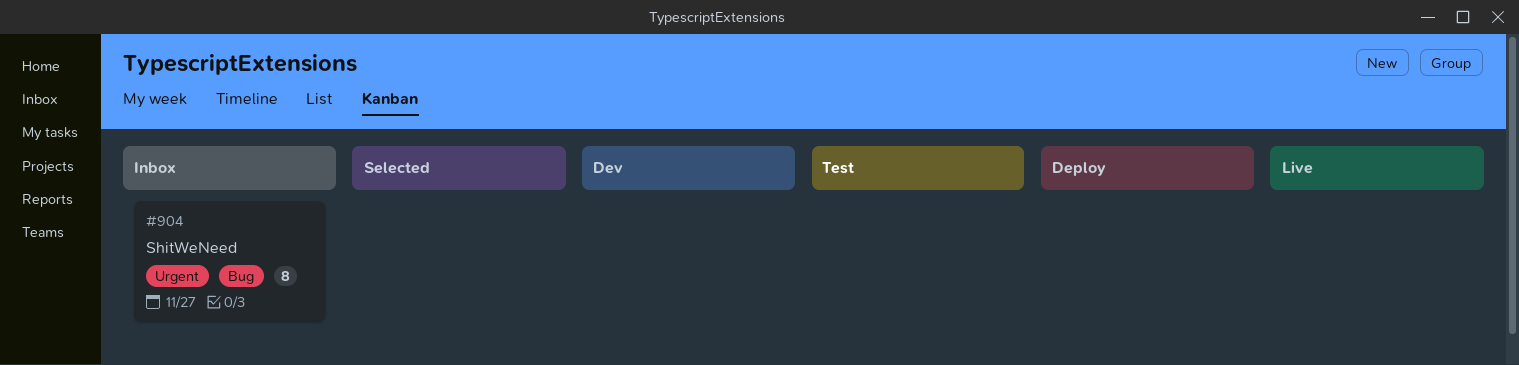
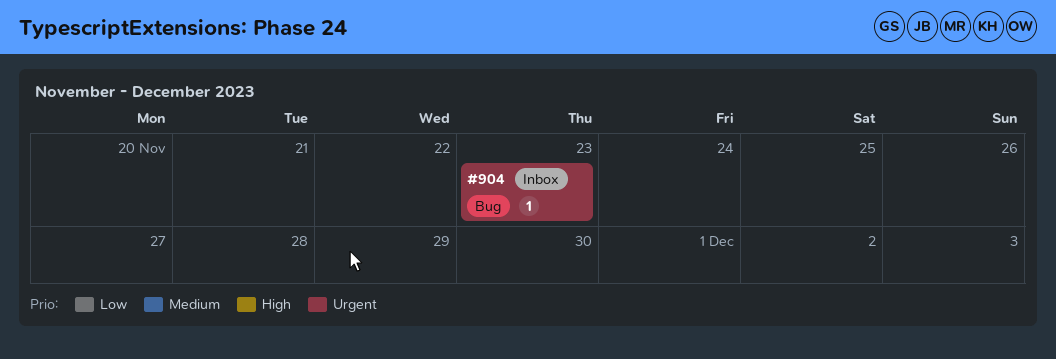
#904, estimate: 8 -> 1
#904, due: Nov 27 -> Nov 23

